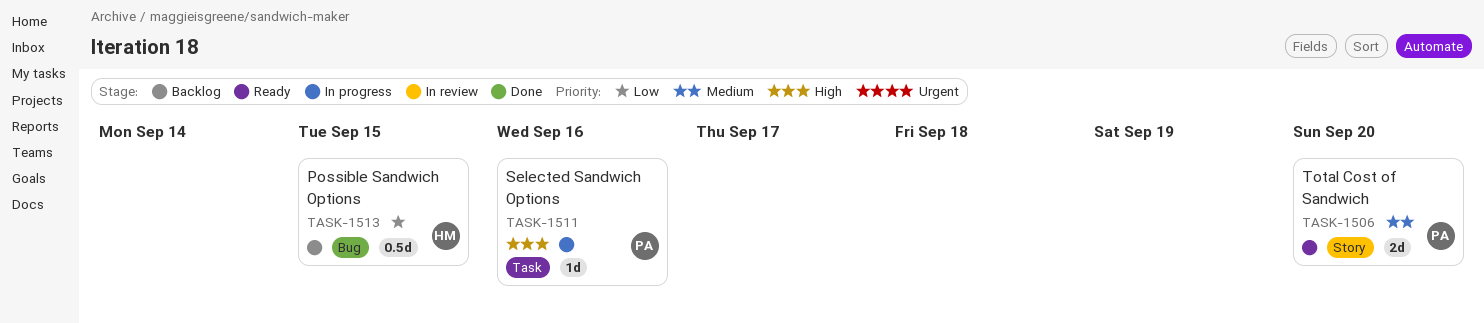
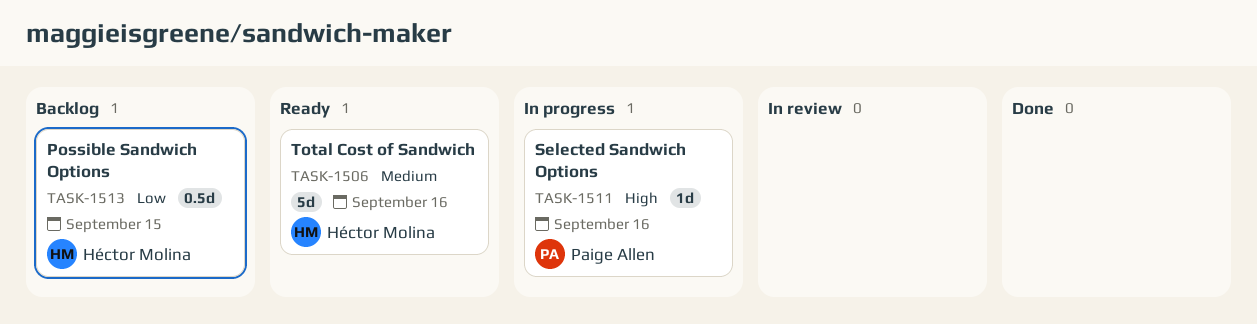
TASK-1506, owner: Paige Allen -> Héctor Molina
TASK-1506, estimate: 2d -> 5d
TASK-1506, due: Sep 20 -> Sep 16

